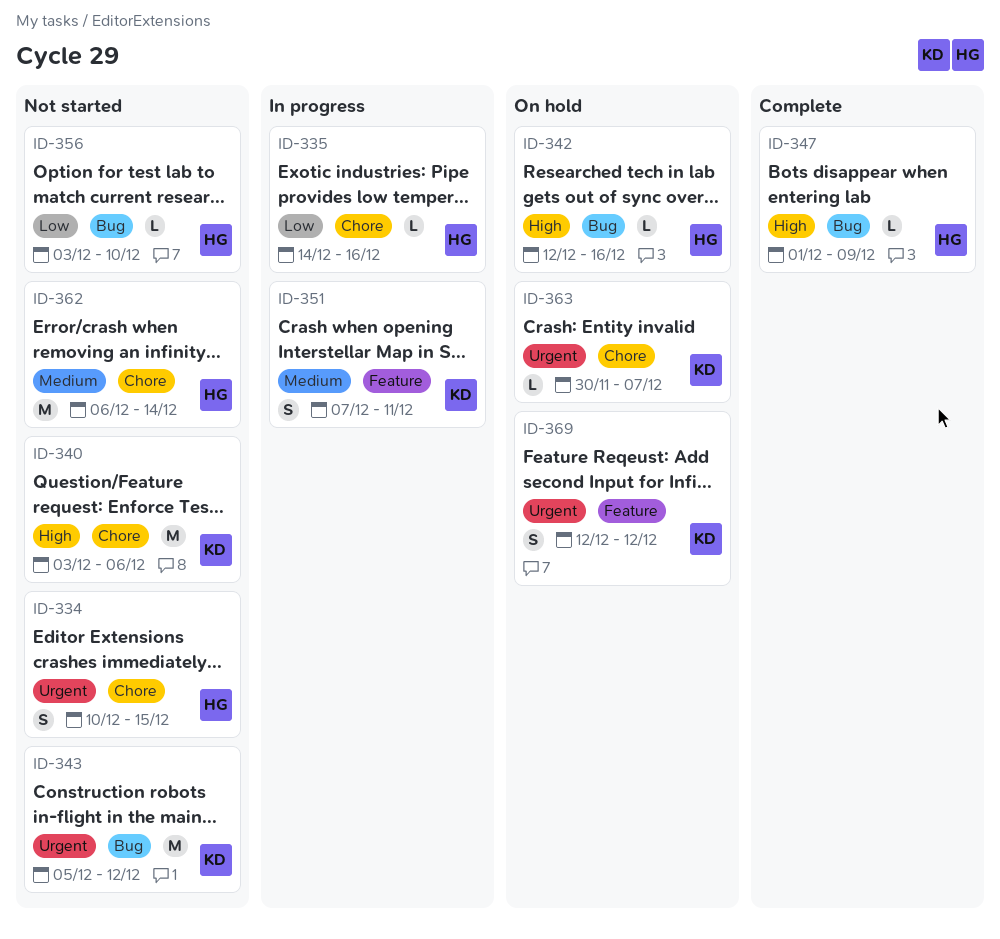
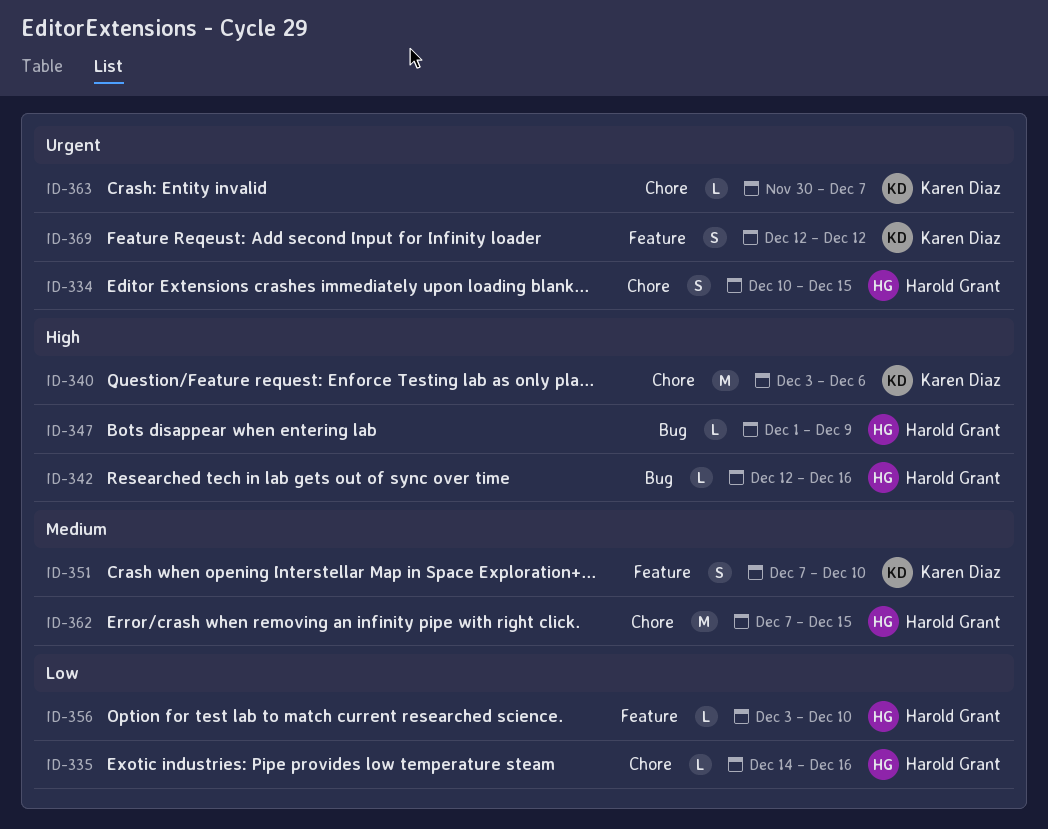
ID-343: present -> none
ID-351, due: Dec 11 -> Dec 10
ID-356, label: Bug -> Feature
ID-362, start: Dec 6 -> Dec 7
ID-362, due: Dec 14 -> Dec 15

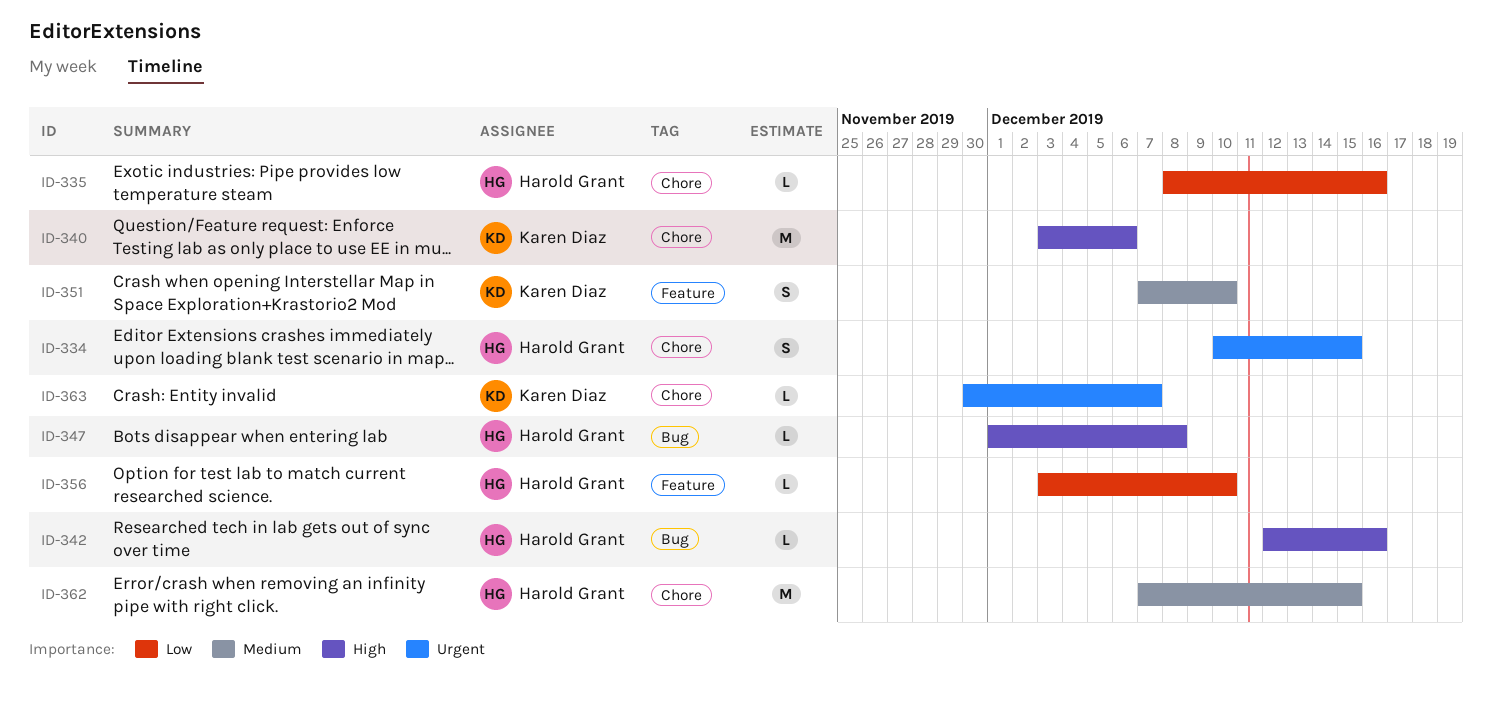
ID-335, start: Dec 14 -> Dec 8
ID-347, due: Dec 9 -> Dec 8
ID-369: present -> none

